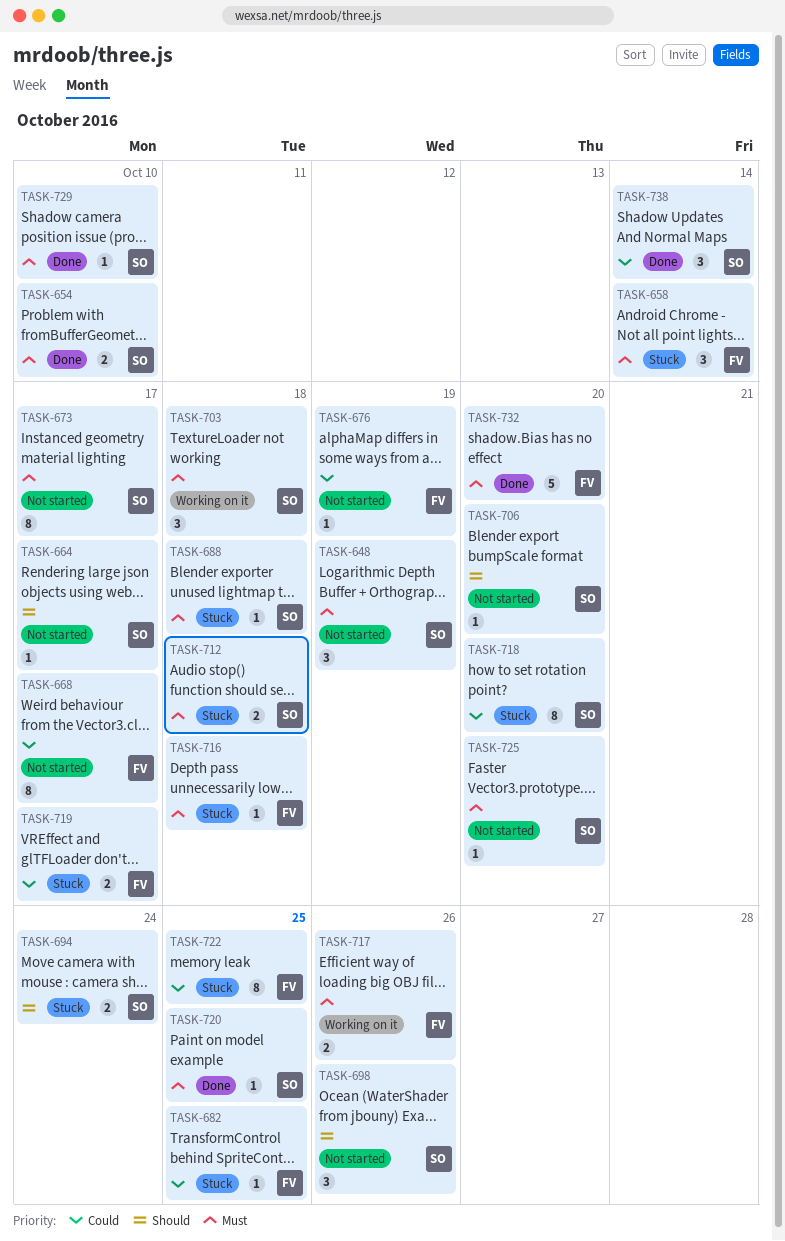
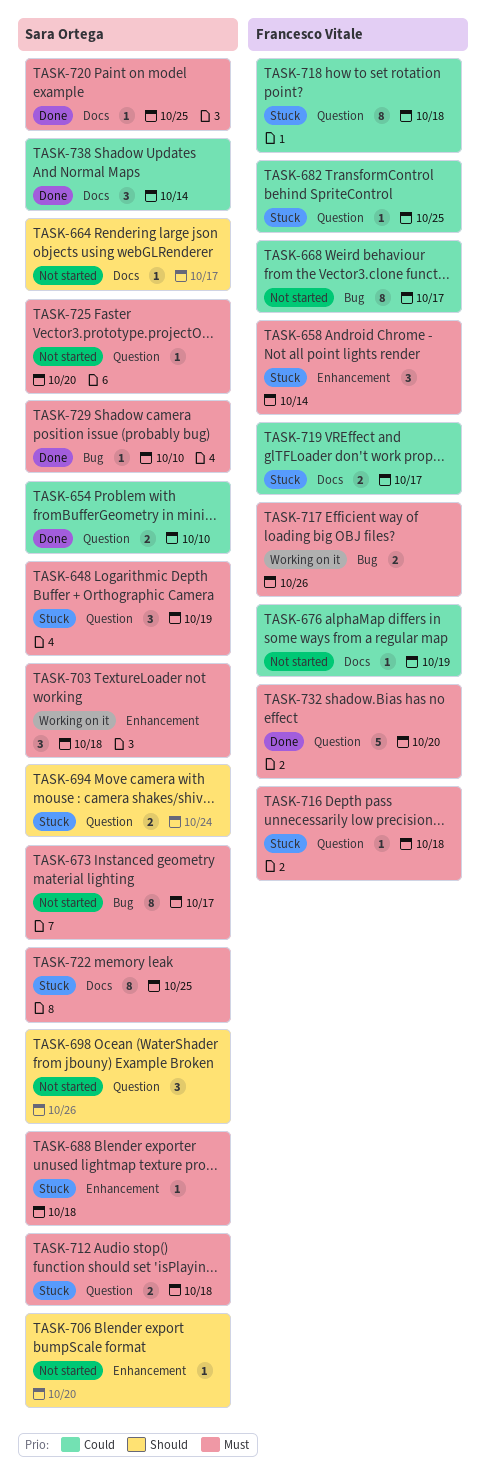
TASK-648, status: Not started -> Stuck
TASK-654, priority: Must -> Could
TASK-718, owner: Sara Ortega -> Francesco Vitale
TASK-718, due: Oct 20 -> Oct 18
TASK-722, owner: Francesco Vitale -> Sara Ortega
TASK-722, priority: Could -> Must

